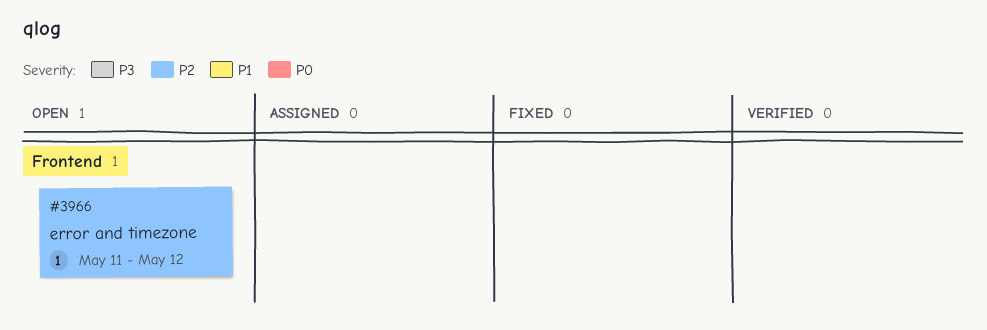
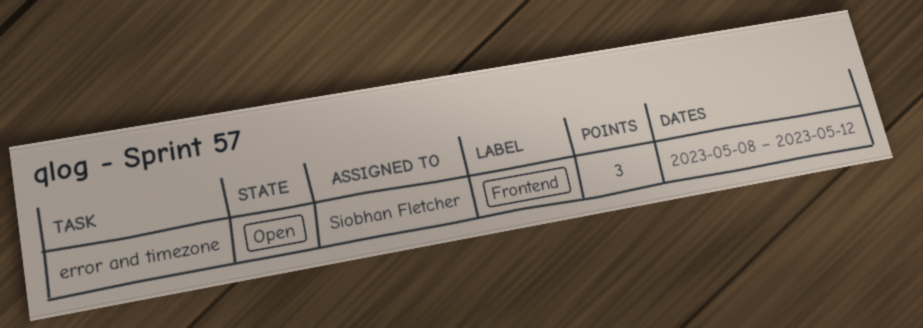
error and timezone, estimate: 1 -> 3
error and timezone, start: May 11 -> May 8

